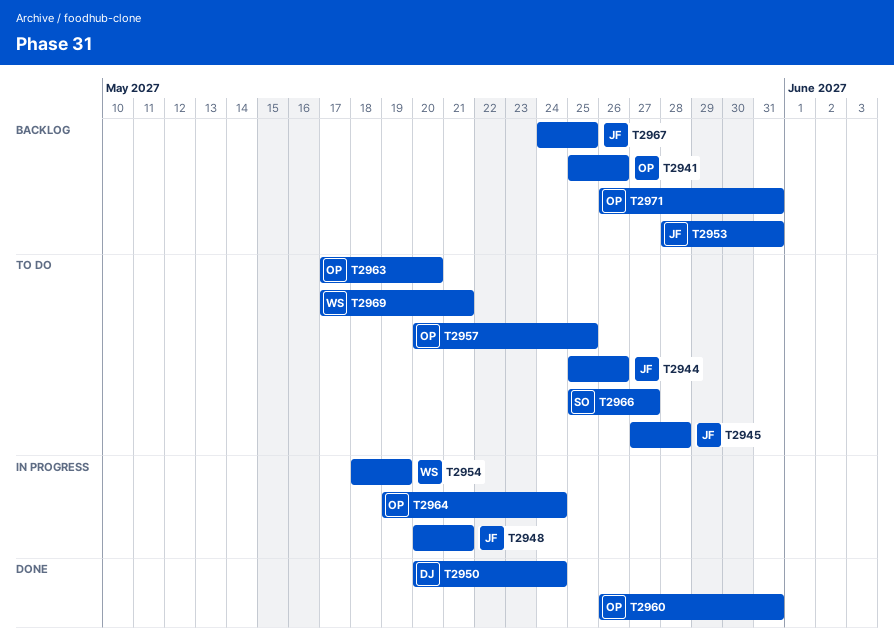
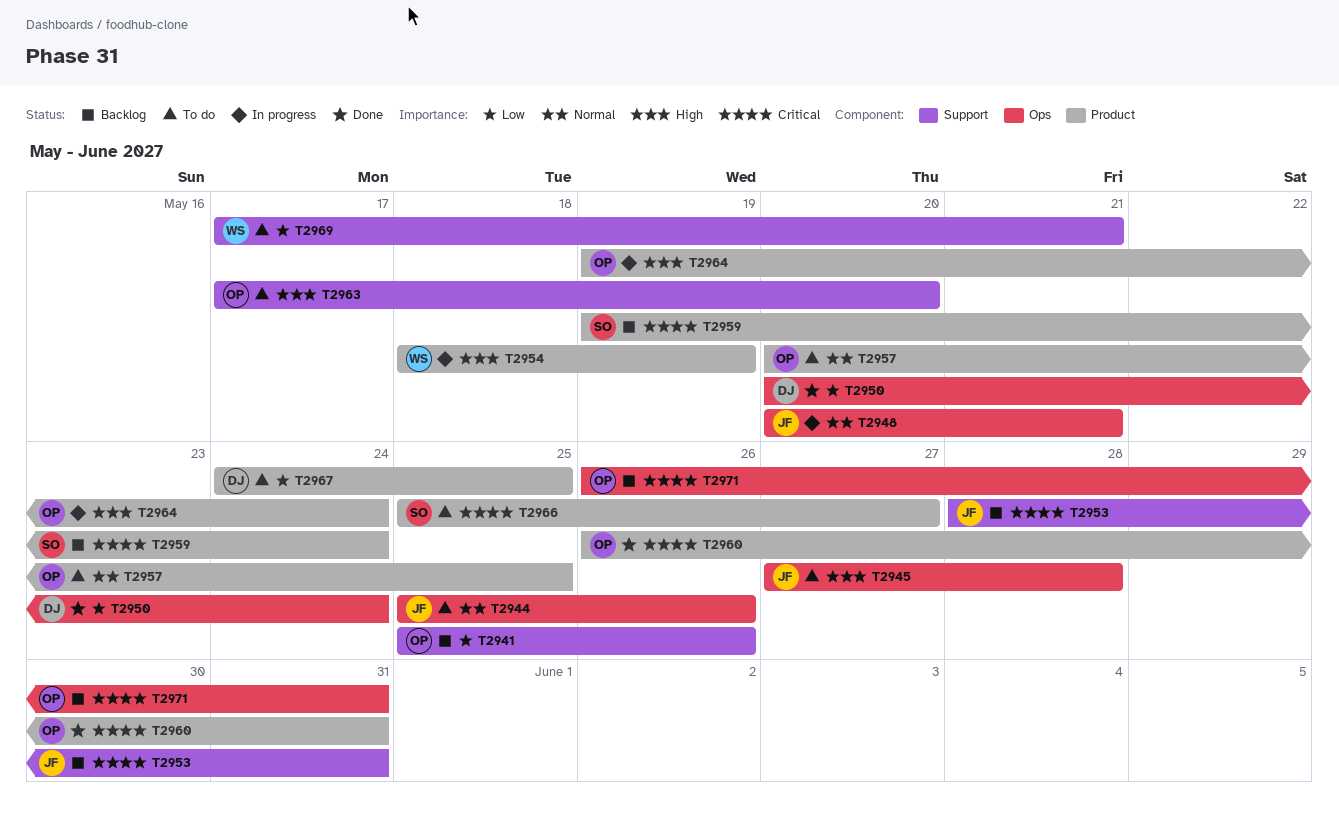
T2959: none -> present
T2967, status: Backlog -> To do
T2967, owner: JF -> DJ

